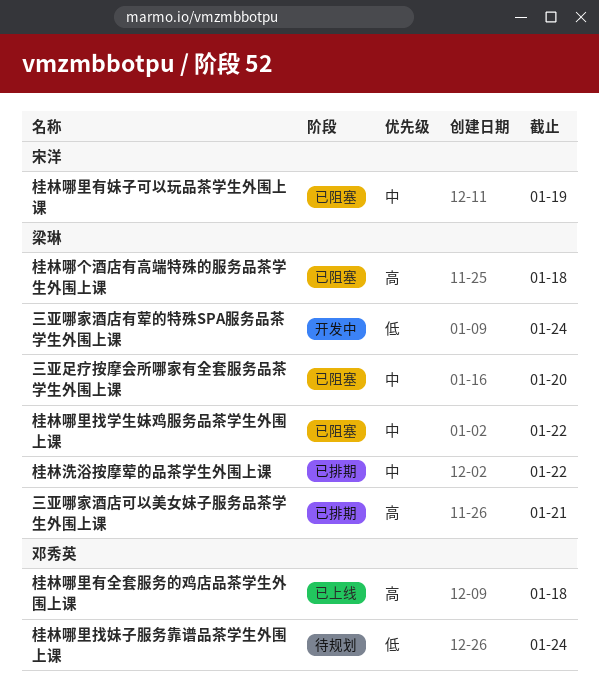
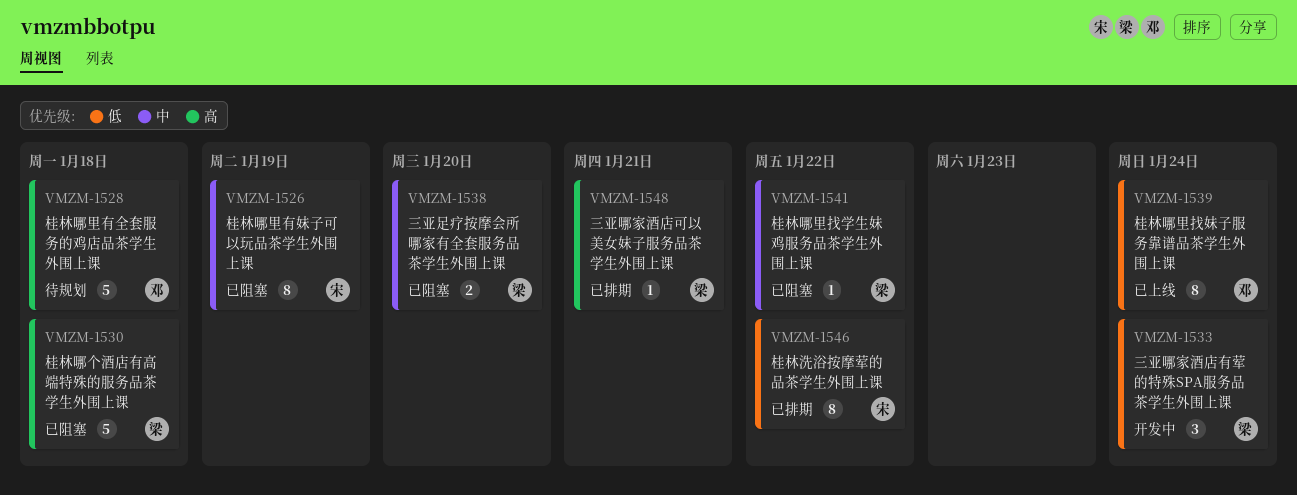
桂林哪里找妹子服务靠谱品茶学生外围上课, status: 待规划 -> 已上线
桂林哪里有全套服务的鸡店品茶学生外围上课, status: 已上线 -> 待规划
桂林洗浴按摩荤的品茶学生外围上课, owner: 梁琳 -> 宋洋
桂林洗浴按摩荤的品茶学生外围上课, priority: 中 -> 低

